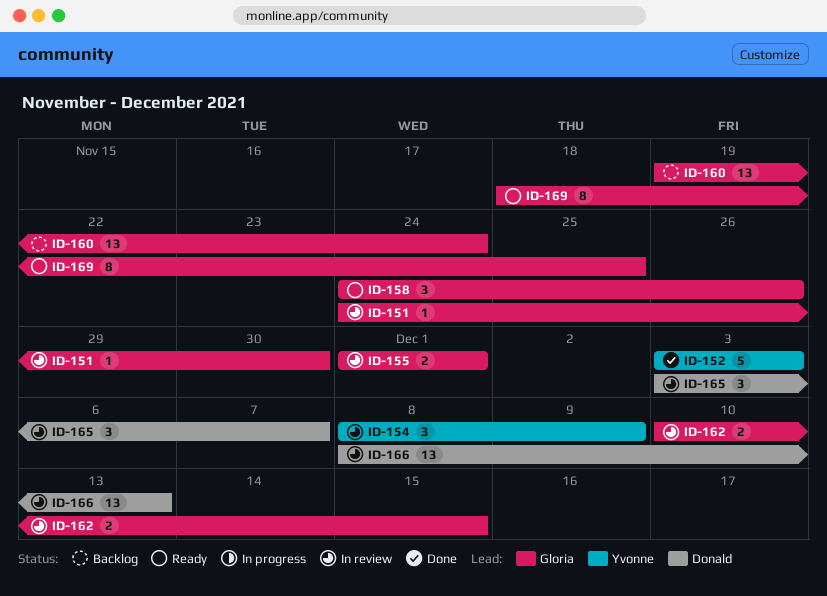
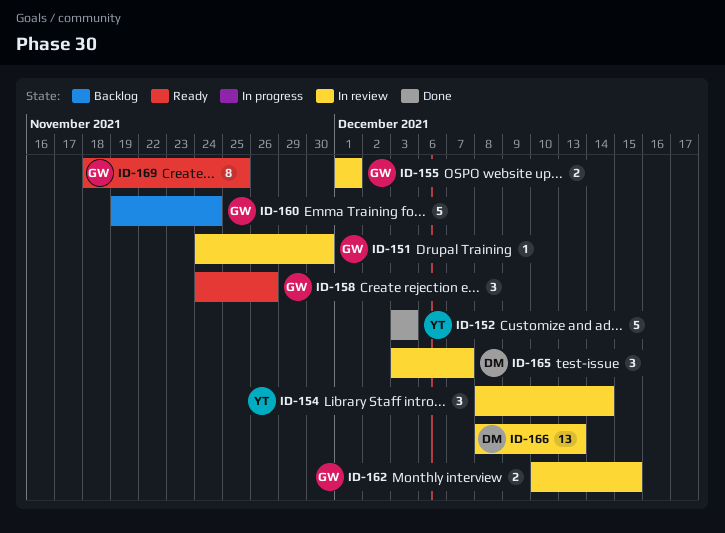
ID-154, due: Dec 9 -> Dec 14
ID-160, estimate: 13 -> 5

